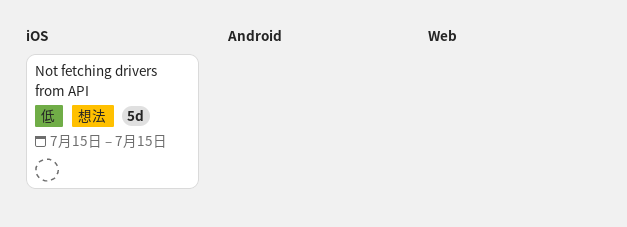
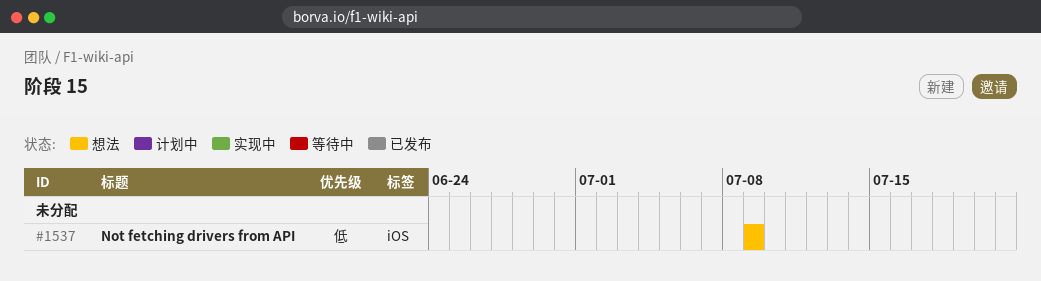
Not fetching drivers from API, start: Jul 15 -> Jul 9
Not fetching drivers from API, due: Jul 15 -> Jul 9

